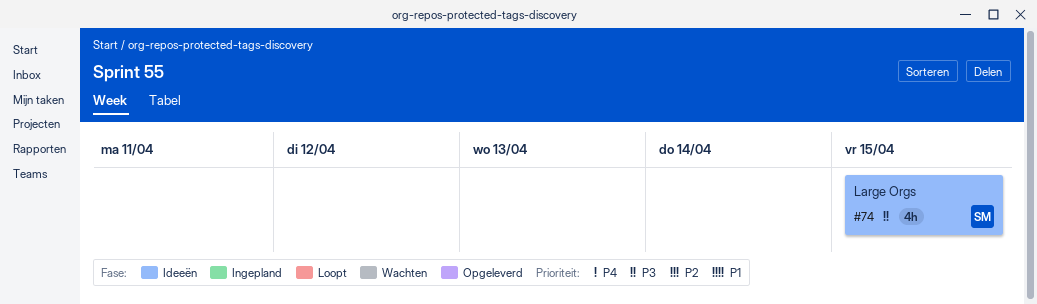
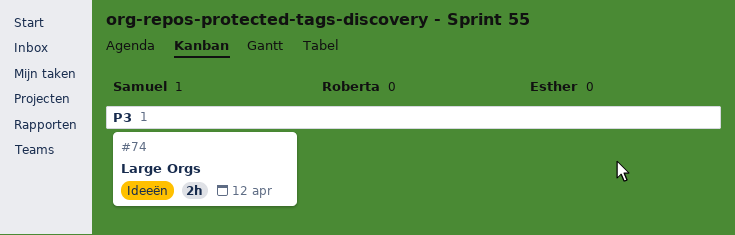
#74, estimate: 4h -> 2h
#74, due: Apr 15 -> Apr 12

